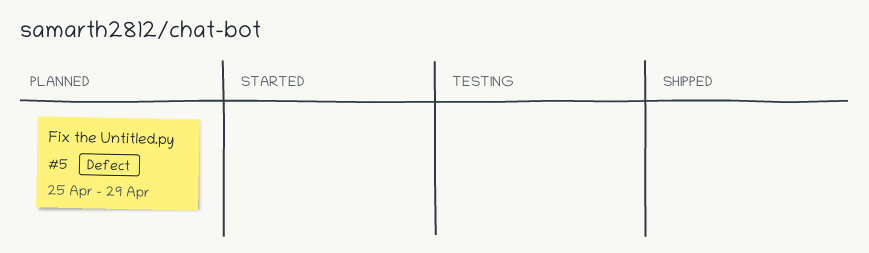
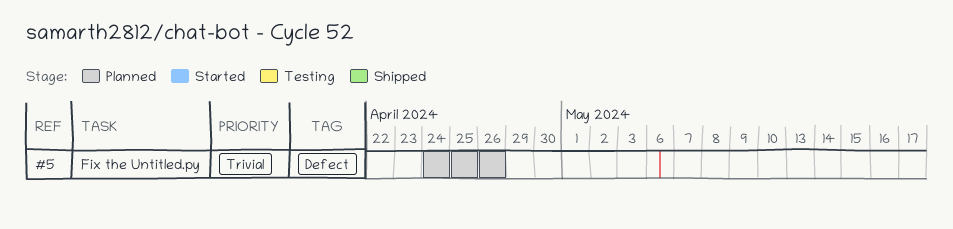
#5, start: Apr 25 -> Apr 24
#5, due: Apr 29 -> Apr 26

